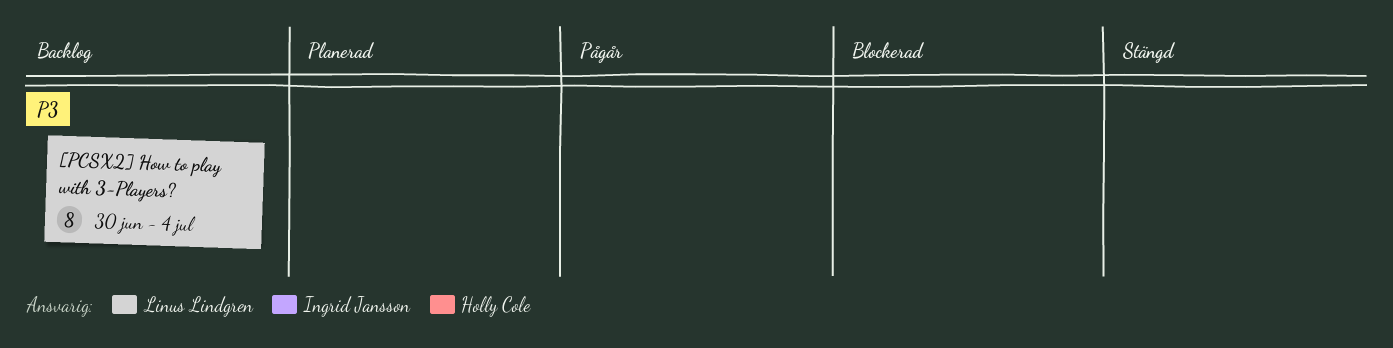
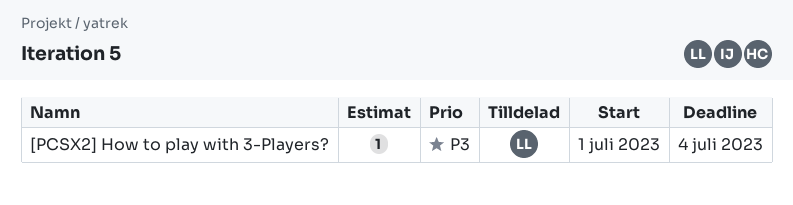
[PCSX2] How to play with 3-Players?, estimate: 8 -> 1
[PCSX2] How to play with 3-Players?, start: Jun 30 -> Jul 1

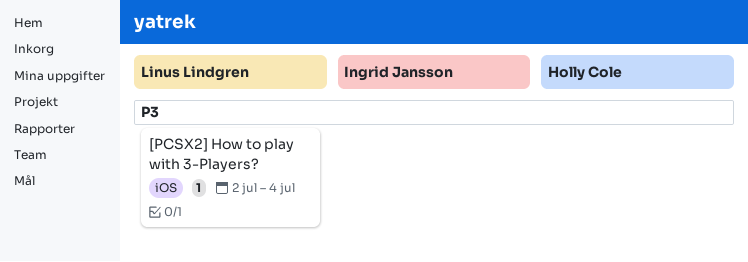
[PCSX2] How to play with 3-Players?, start: Jul 1 -> Jul 2

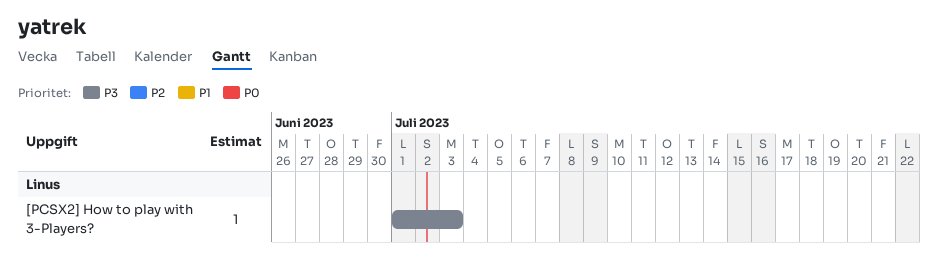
[PCSX2] How to play with 3-Players?, start: Jul 2 -> Jul 1
[PCSX2] How to play with 3-Players?, due: Jul 4 -> Jul 3

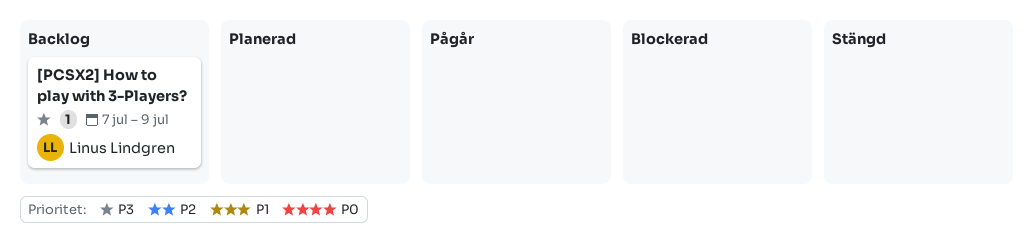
[PCSX2] How to play with 3-Players?, start: Jul 1 -> Jul 7
[PCSX2] How to play with 3-Players?, due: Jul 3 -> Jul 9

